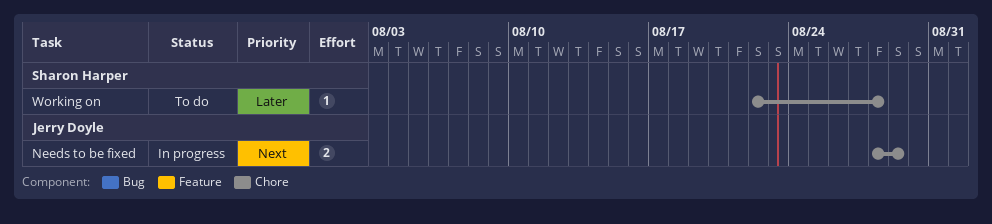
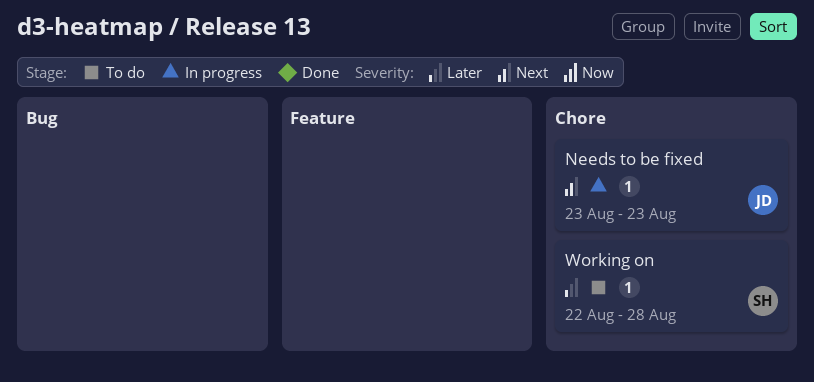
Needs to be fixed, estimate: 2 -> 1
Needs to be fixed, start: Aug 28 -> Aug 23
Needs to be fixed, due: Aug 29 -> Aug 23

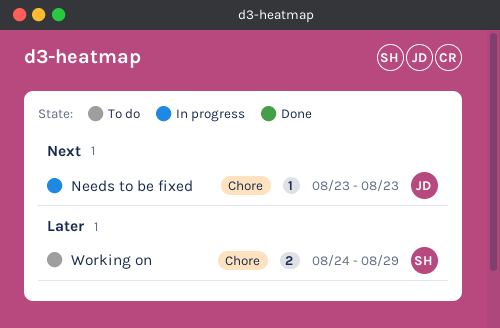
Working on, estimate: 1 -> 2
Working on, start: Aug 22 -> Aug 24
Working on, due: Aug 28 -> Aug 29

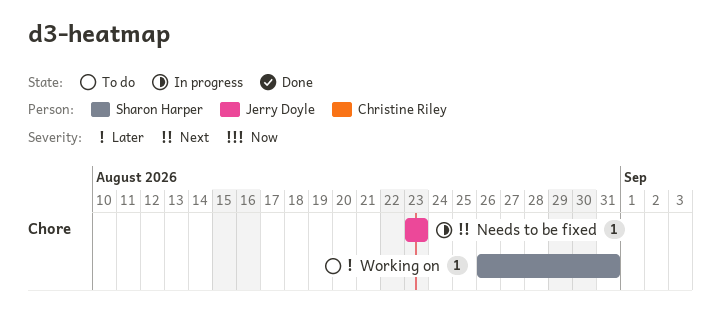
Working on, estimate: 2 -> 1
Working on, start: Aug 24 -> Aug 26
Working on, due: Aug 29 -> Aug 31

